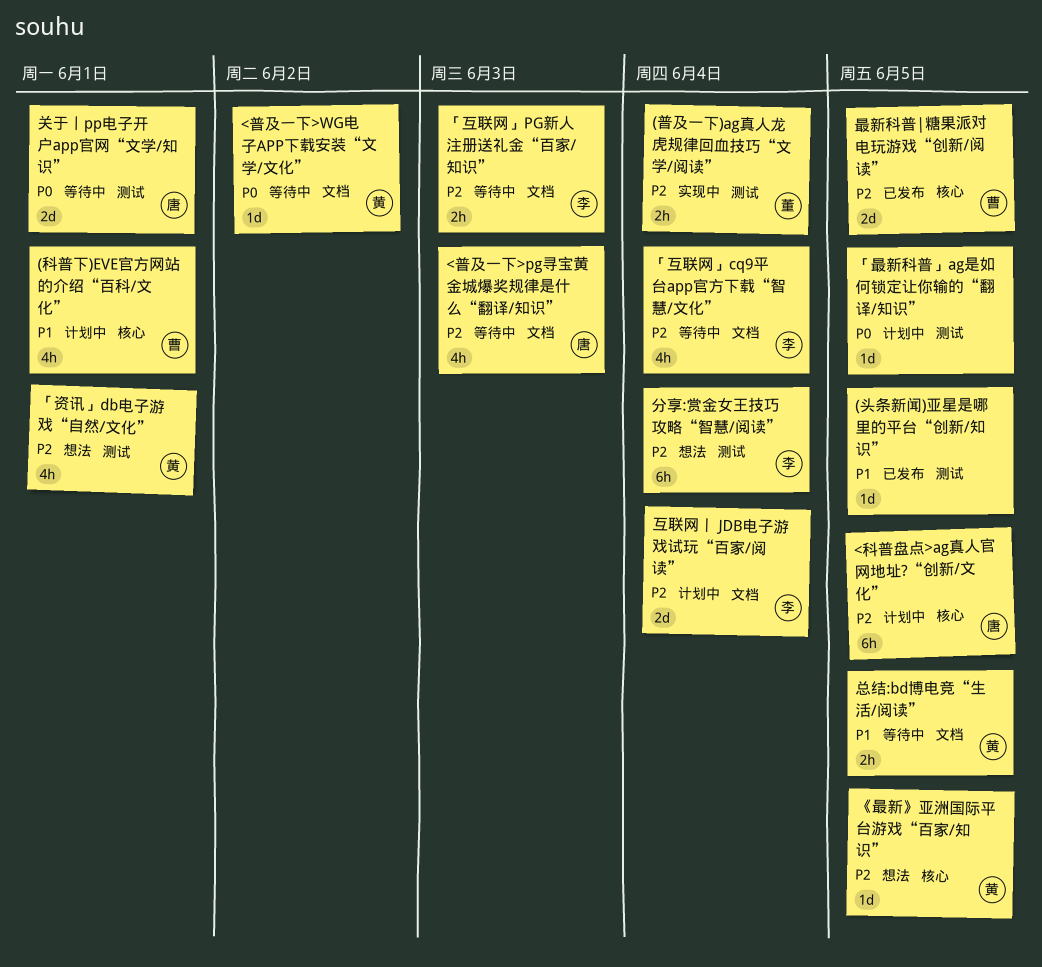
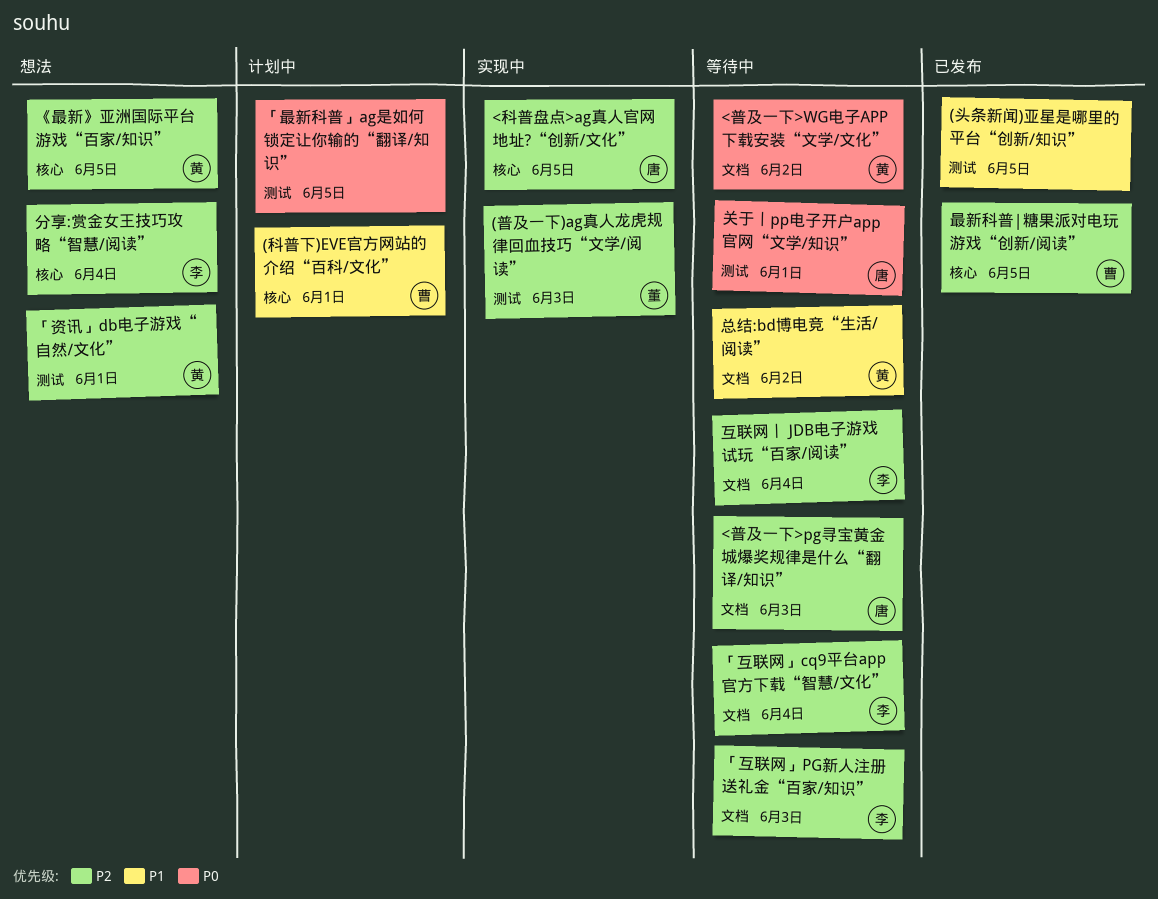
(普及一下)ag真人龙虎规律回血技巧“文学/阅读”, due: Jun 4 -> Jun 3
<科普盘点>ag真人官网地址?“创新/文化”, status: 计划中 -> 实现中
互联网丨 JDB电子游戏试玩“百家/阅读”, status: 计划中 -> 等待中
分享:赏金女王技巧攻略“智慧/阅读”, label: 测试 -> 核心
总结:bd博电竞“生活/阅读”, due: Jun 5 -> Jun 2

